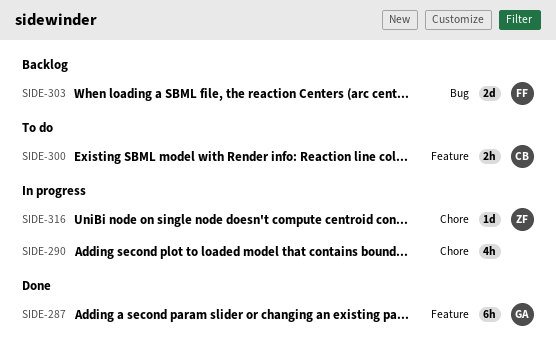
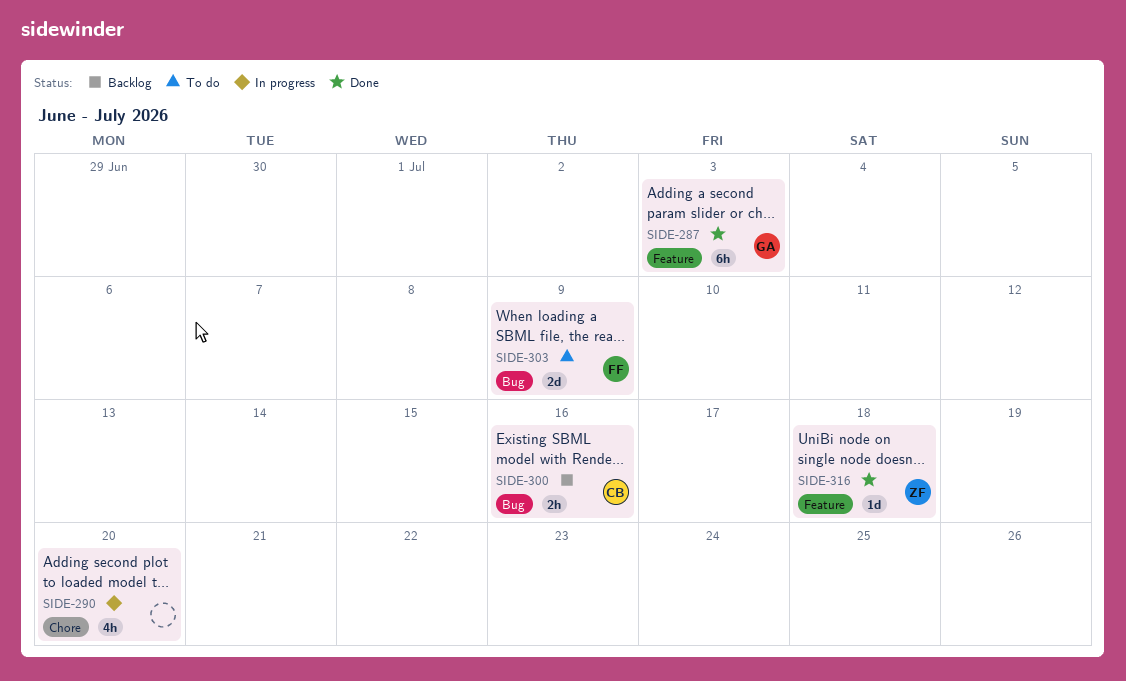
SIDE-300, status: To do -> Backlog
SIDE-300, label: Feature -> Bug
SIDE-303, status: Backlog -> To do
SIDE-316, status: In progress -> Done
SIDE-316, label: Chore -> Feature

